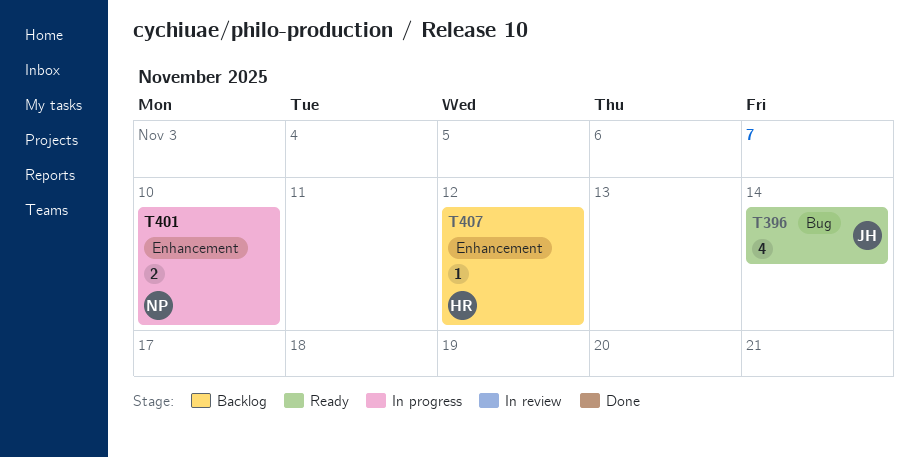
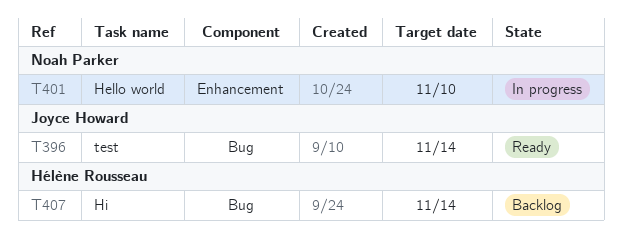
T407, label: Enhancement -> Bug
T407, due: Nov 12 -> Nov 14

